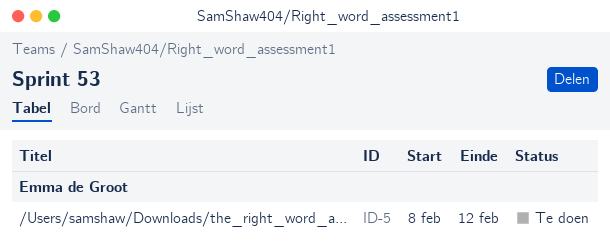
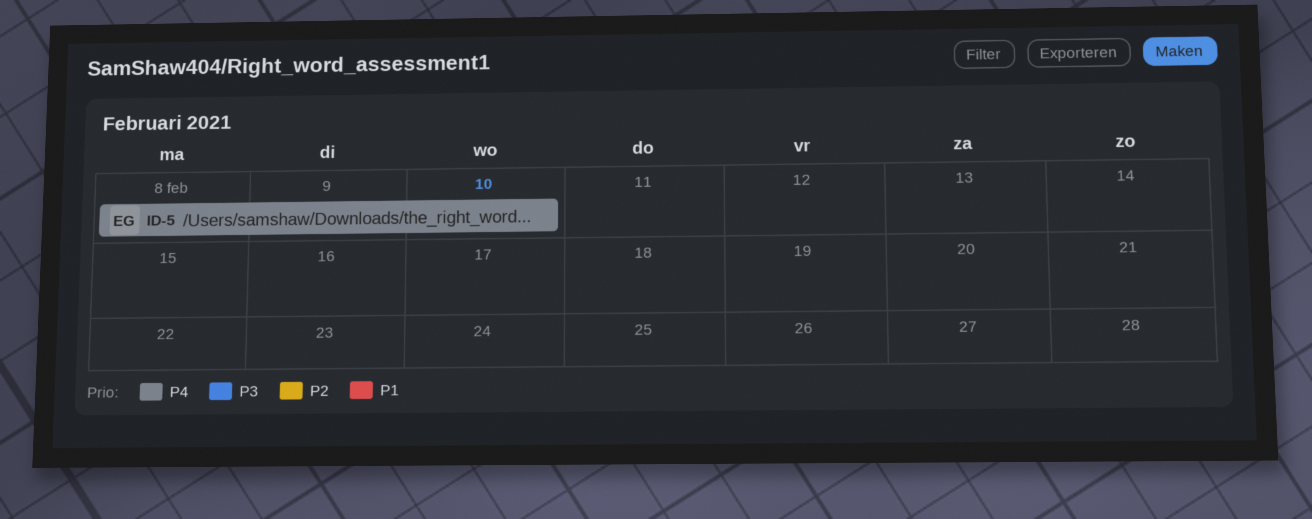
ID-5, due: Feb 12 -> Feb 10

